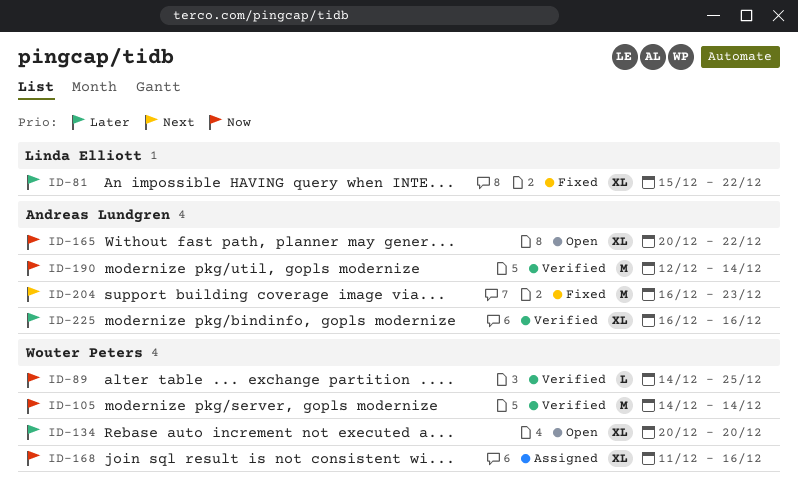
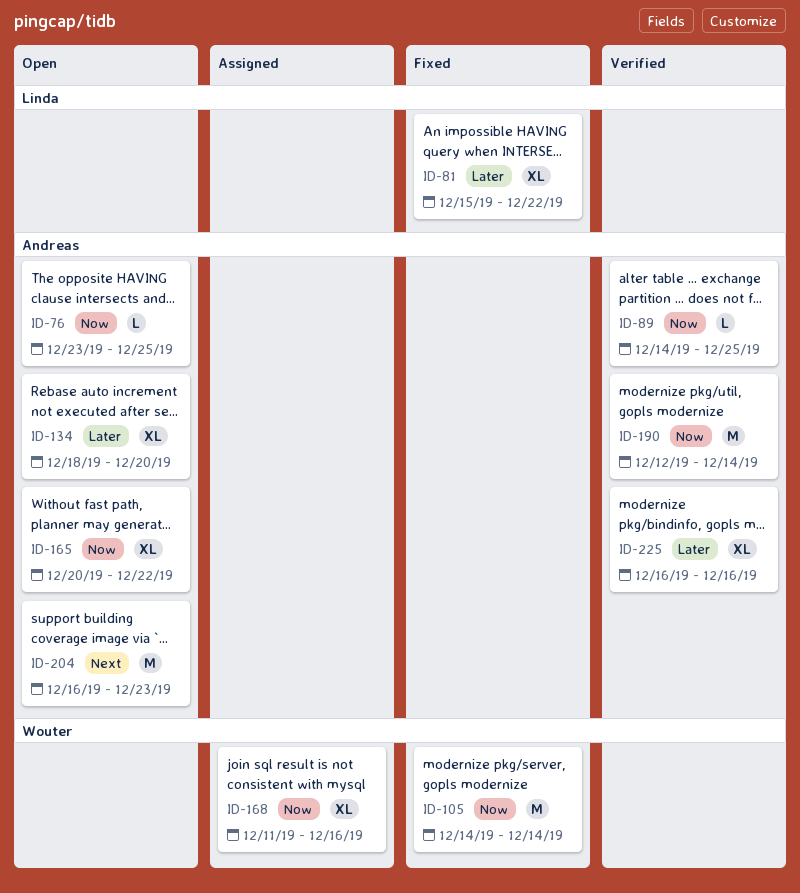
ID-76: none -> present
ID-89, owner: Wouter Peters -> Andreas Lundgren
ID-105, status: Verified -> Fixed
ID-134, owner: Wouter Peters -> Andreas Lundgren
ID-134, start: Dec 20 -> Dec 18
ID-204, status: Fixed -> Open

